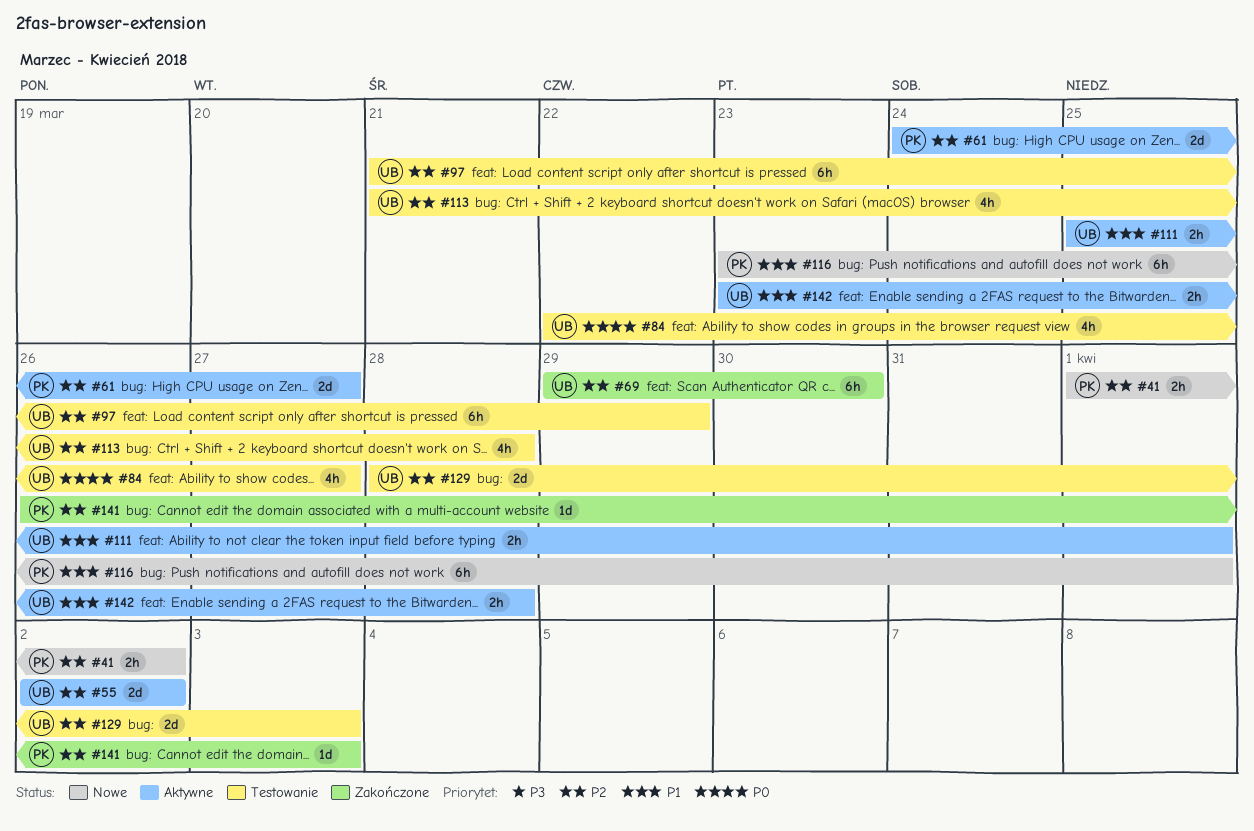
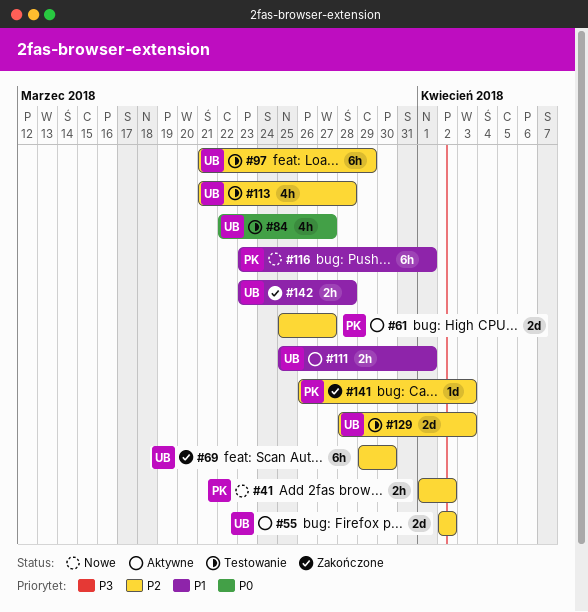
#61, start: Mar 24 -> Mar 25
#142, status: Aktywne -> Zakończone

